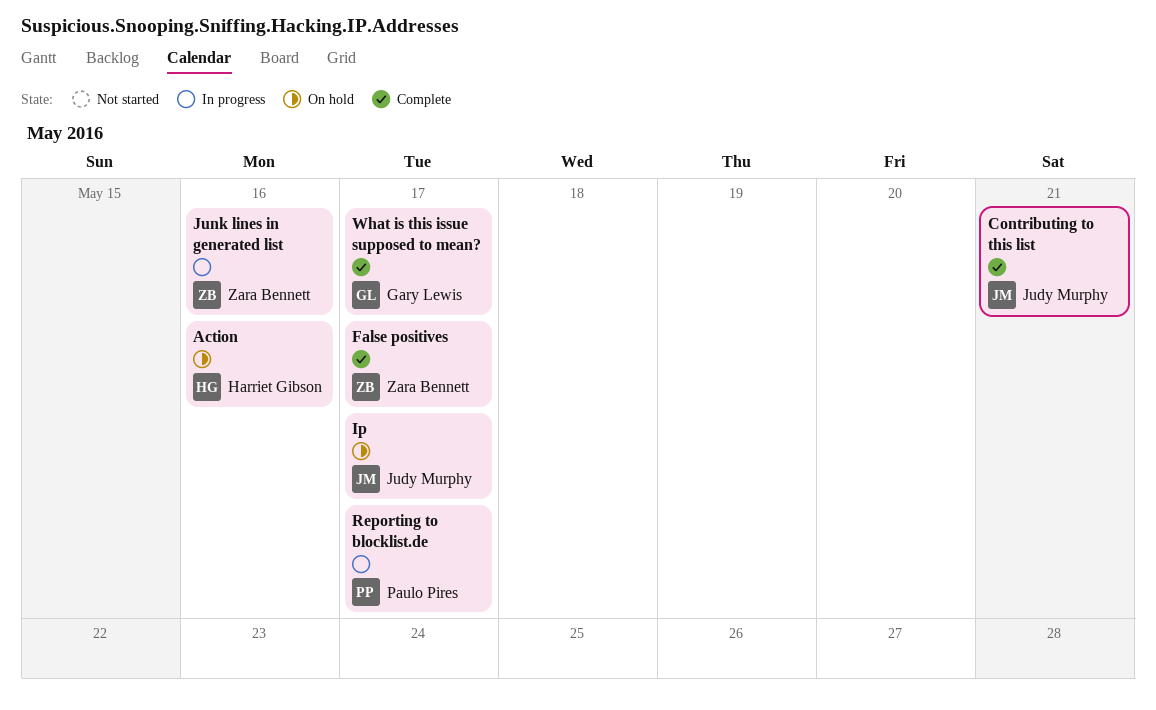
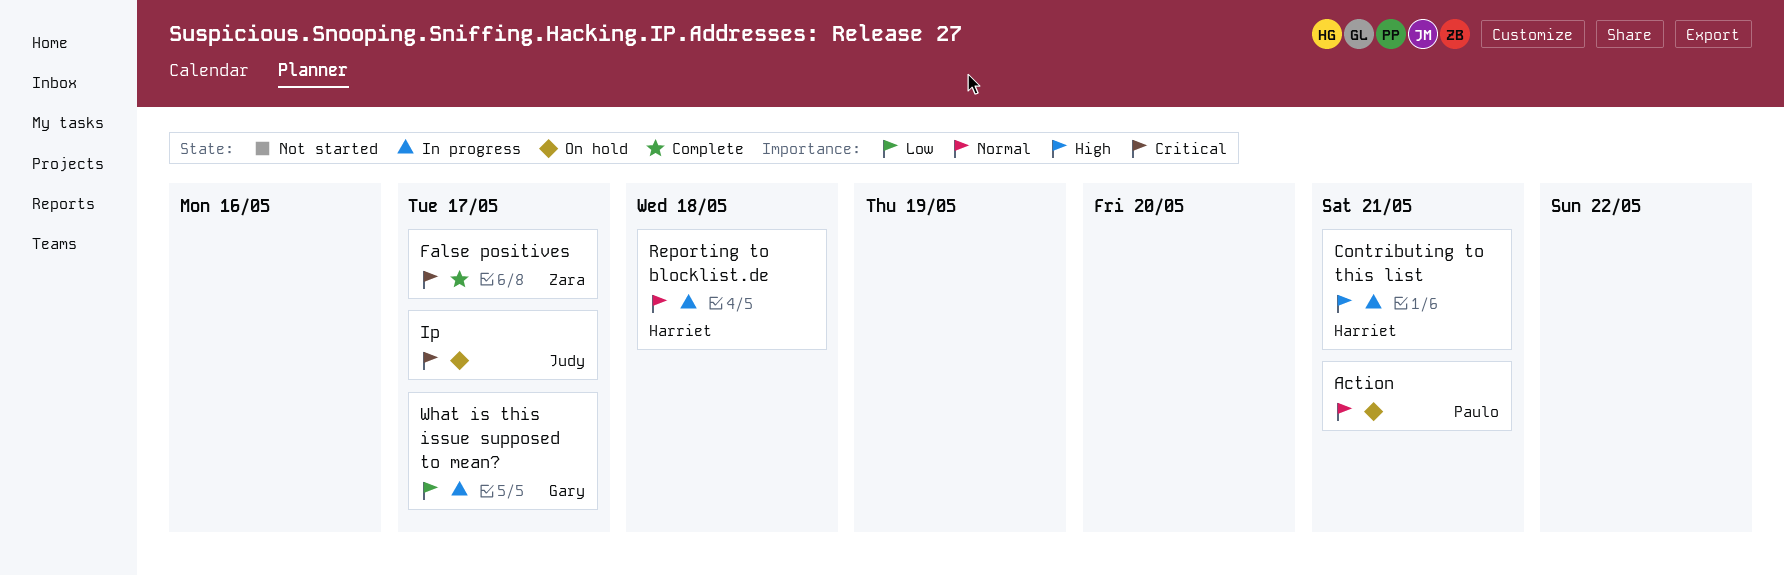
Action, owner: Harriet Gibson -> Paulo Pires
Action, due: May 16 -> May 21
Contributing to this list, status: Complete -> In progress
Contributing to this list, owner: Judy Murphy -> Harriet Gibson
Junk lines in generated list: present -> none
Reporting to blocklist.de, owner: Paulo Pires -> Harriet Gibson
Reporting to blocklist.de, due: May 17 -> May 18
What is this issue supposed to mean?, status: Complete -> In progress

